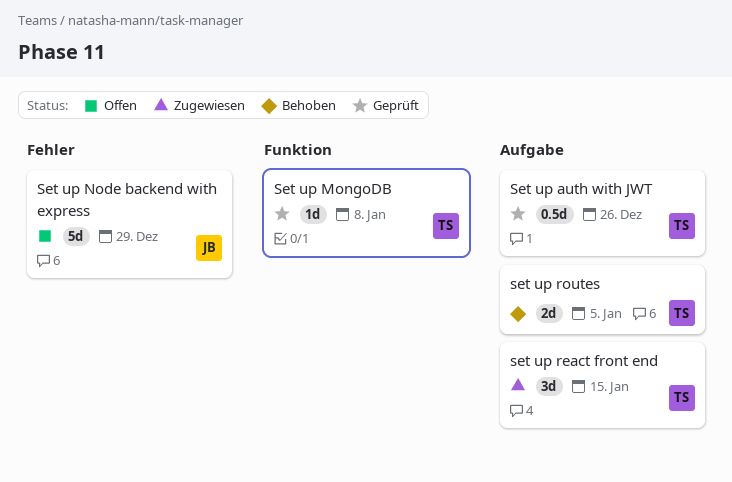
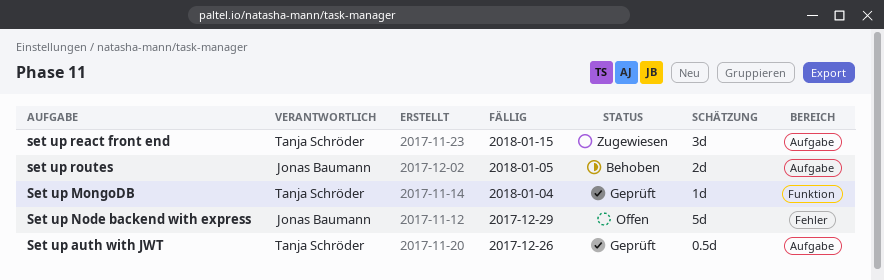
Set up MongoDB, due: Jan 8 -> Jan 4
set up routes, owner: Tanja Schröder -> Jonas Baumann

